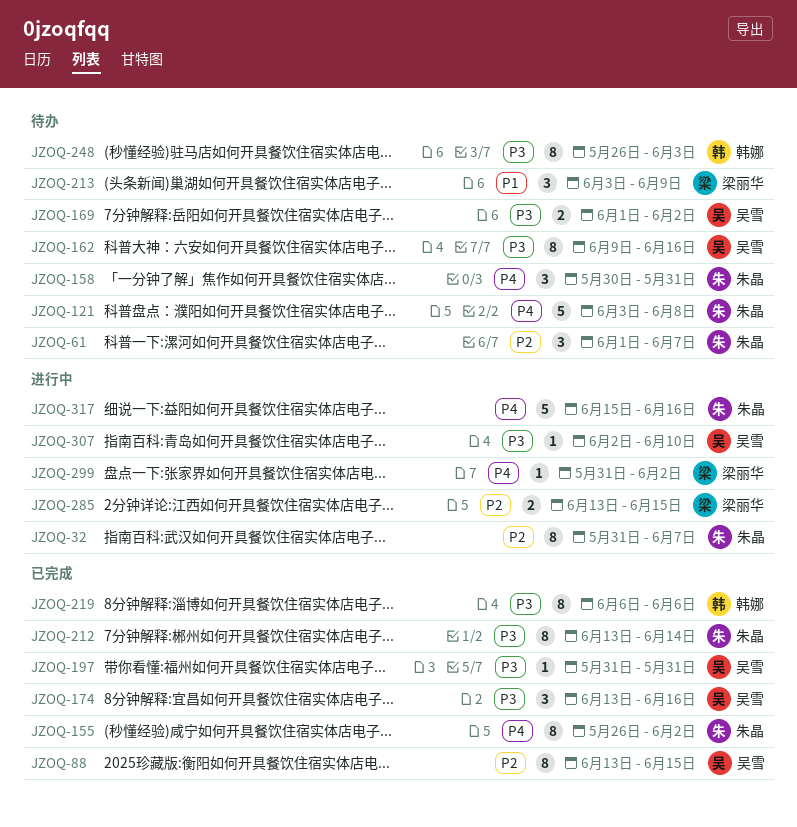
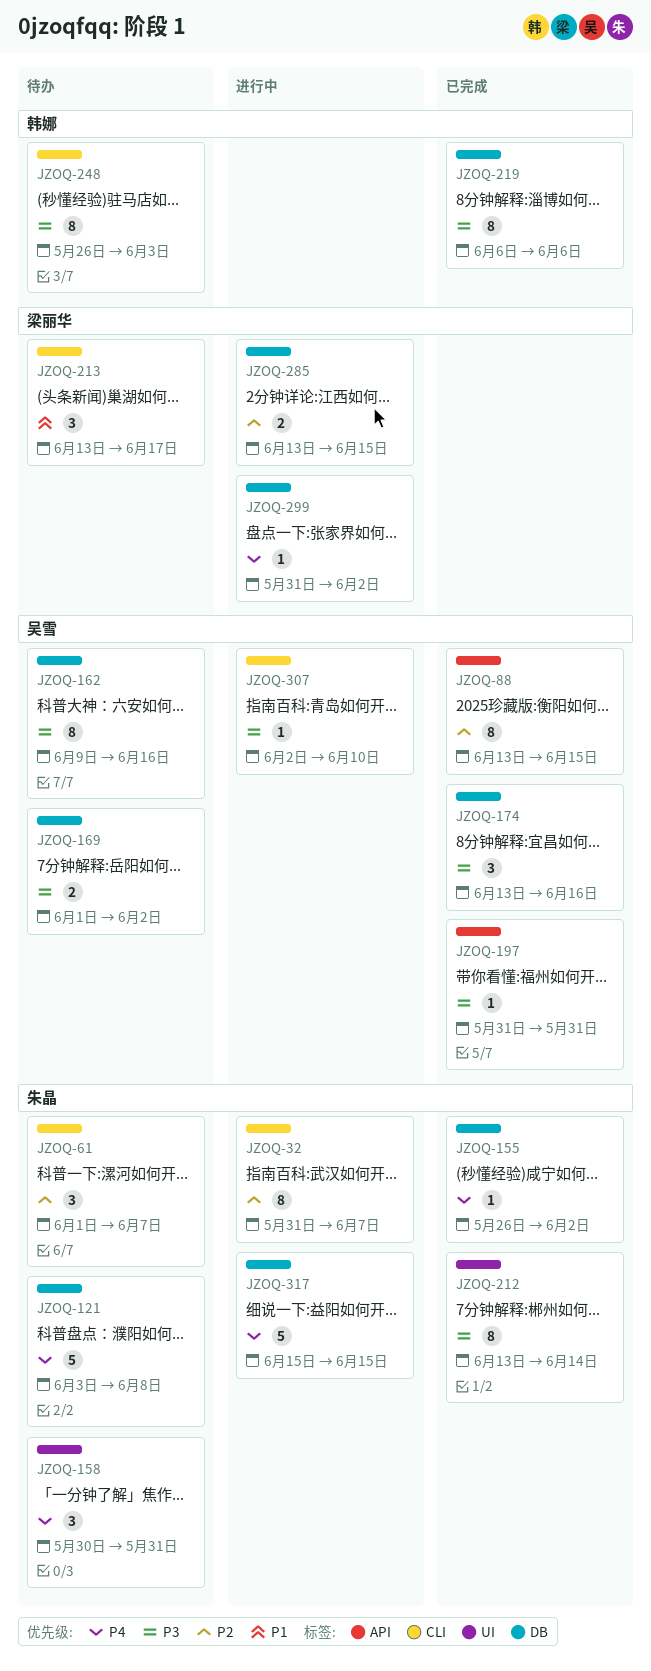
JZOQ-155, estimate: 8 -> 1
JZOQ-213, start: Jun 3 -> Jun 13
JZOQ-213, due: Jun 9 -> Jun 17
JZOQ-317, due: Jun 16 -> Jun 15

